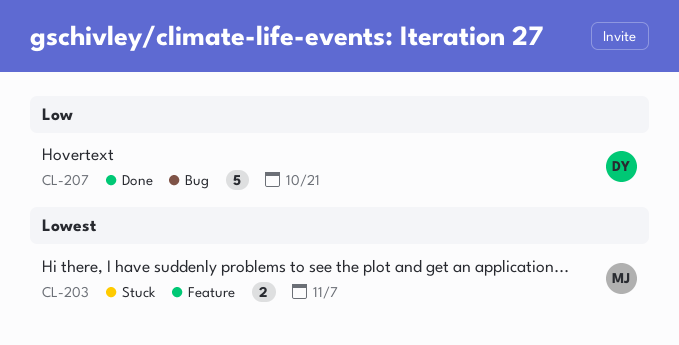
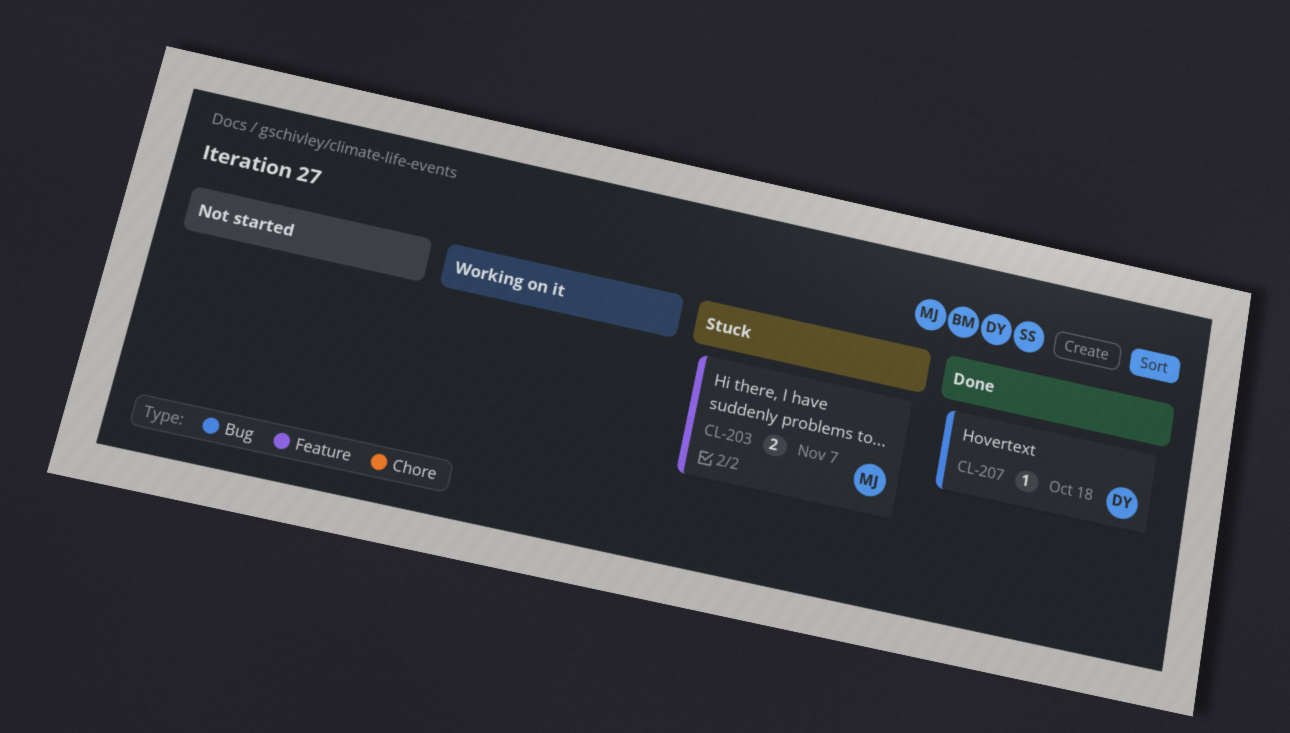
CL-207, estimate: 5 -> 1
CL-207, due: Oct 21 -> Oct 18

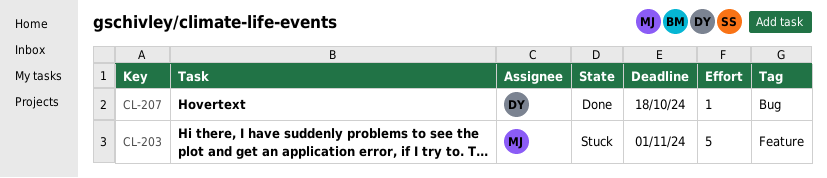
CL-203, estimate: 2 -> 5
CL-203, due: Nov 7 -> Nov 1

